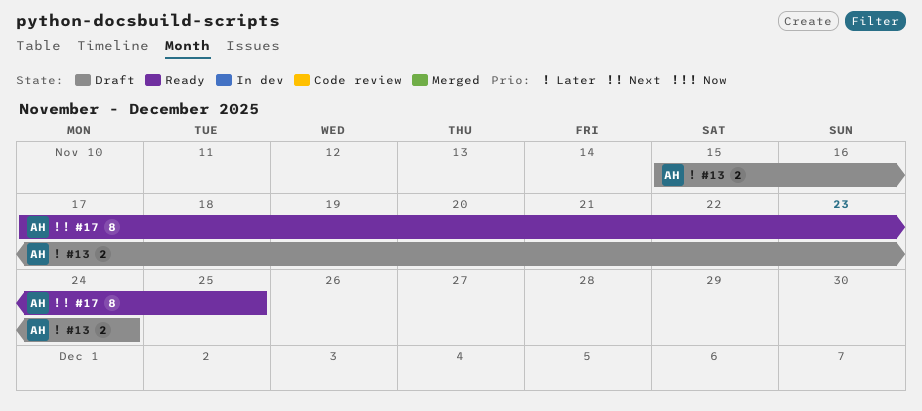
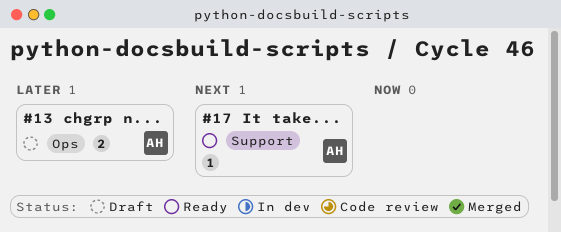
#17, estimate: 8 -> 1

